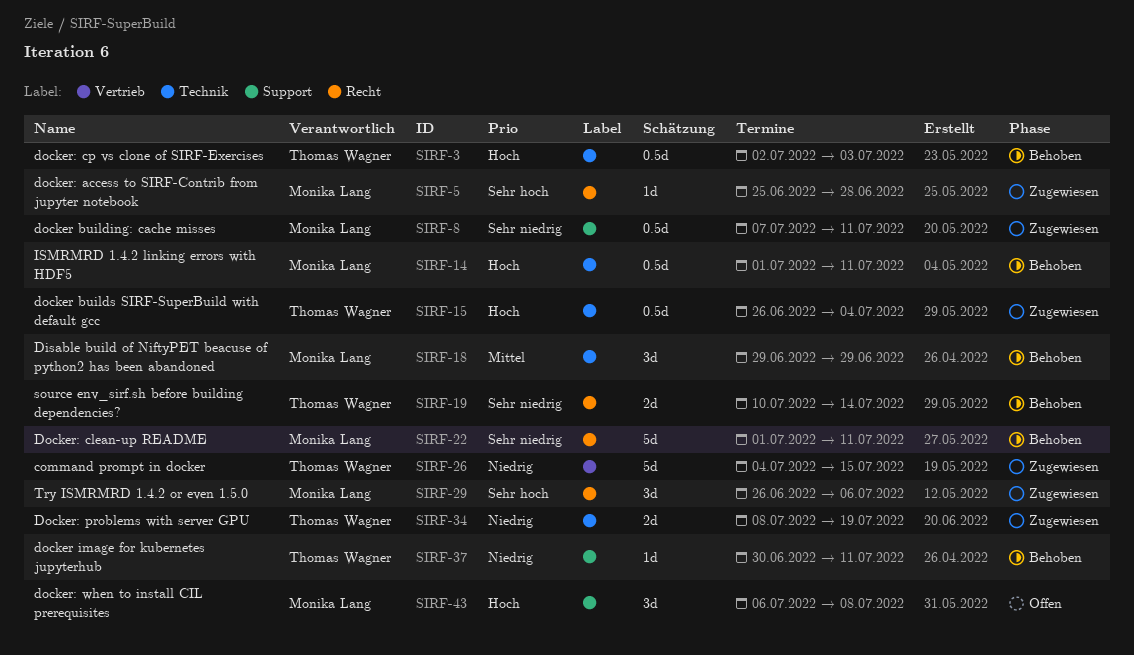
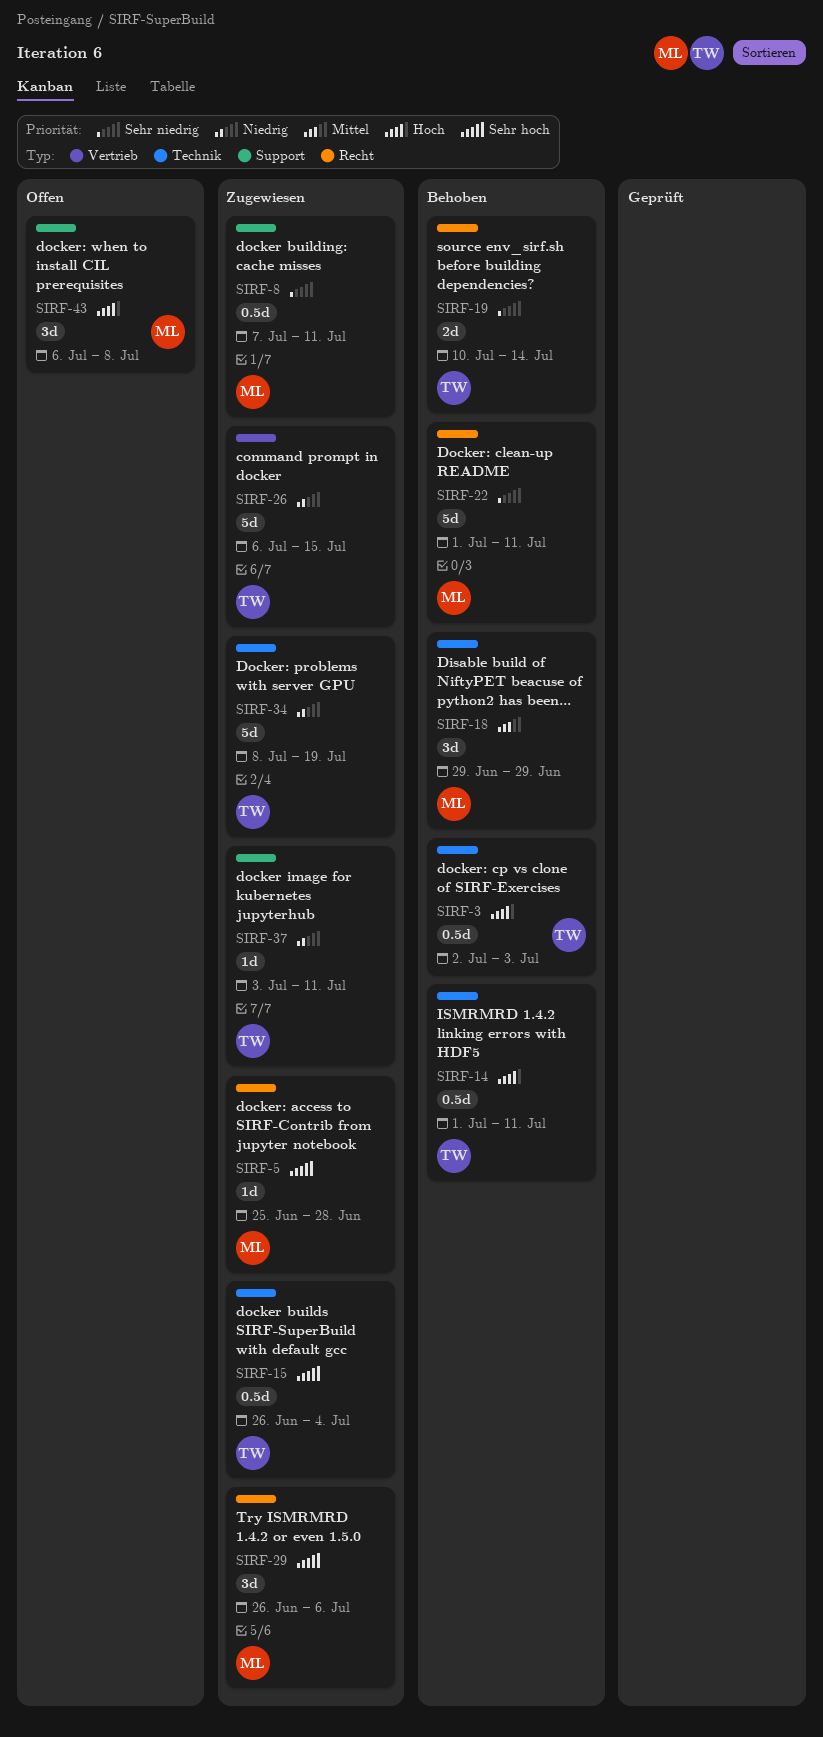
SIRF-14, owner: Monika Lang -> Thomas Wagner
SIRF-15, priority: Hoch -> Sehr hoch
SIRF-26, start: Jul 4 -> Jul 6
SIRF-34, estimate: 2d -> 5d
SIRF-37, status: Behoben -> Zugewiesen
SIRF-37, start: Jun 30 -> Jul 3

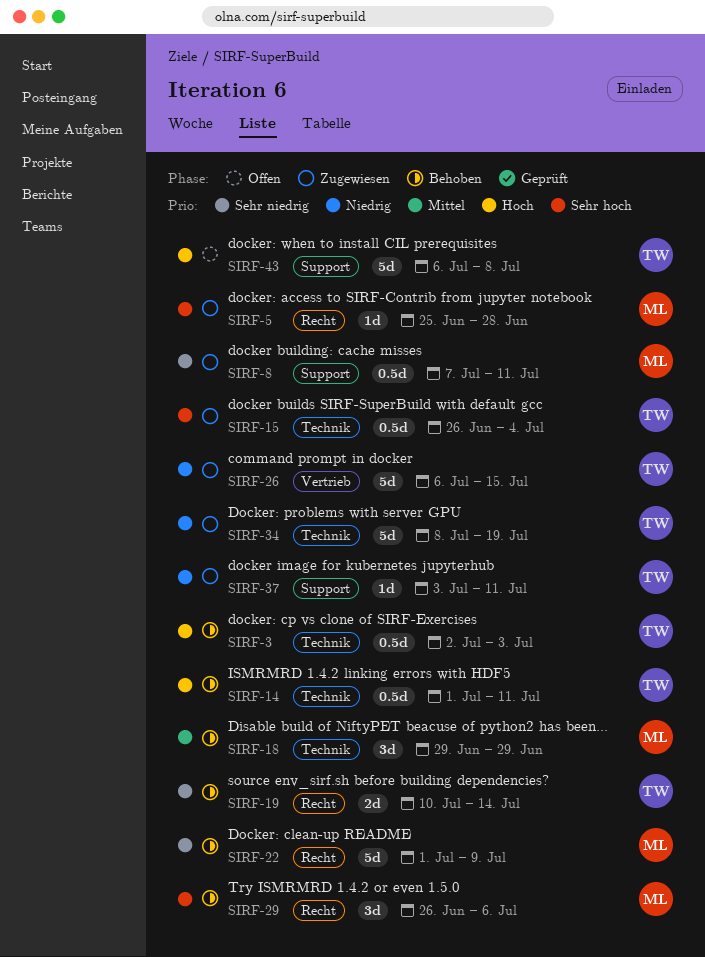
SIRF-22, due: Jul 11 -> Jul 9
SIRF-29, status: Zugewiesen -> Behoben
SIRF-43, owner: ML -> TW
SIRF-43, estimate: 3d -> 5d

